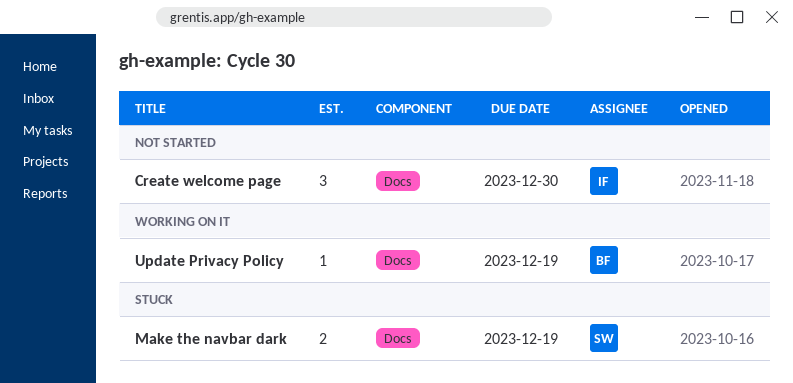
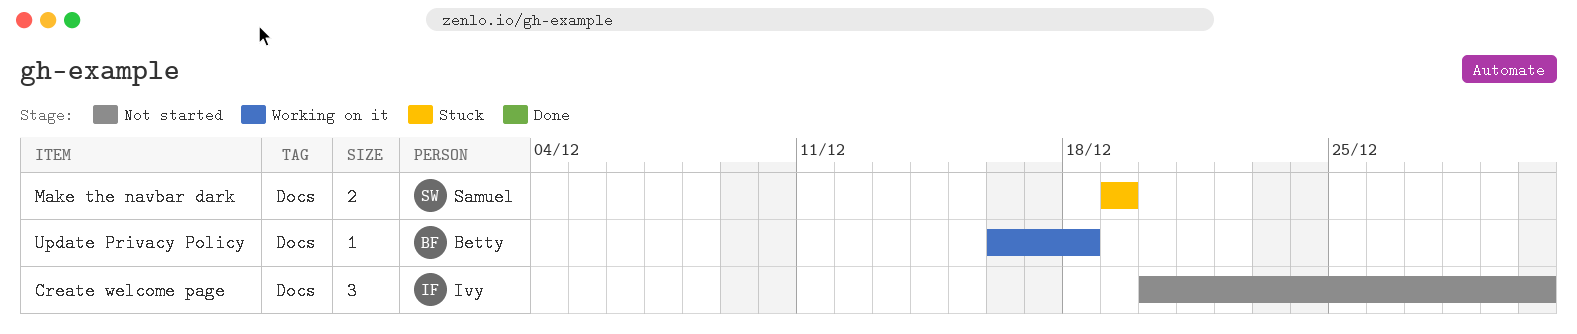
Update Privacy Policy, due: Dec 19 -> Dec 18

